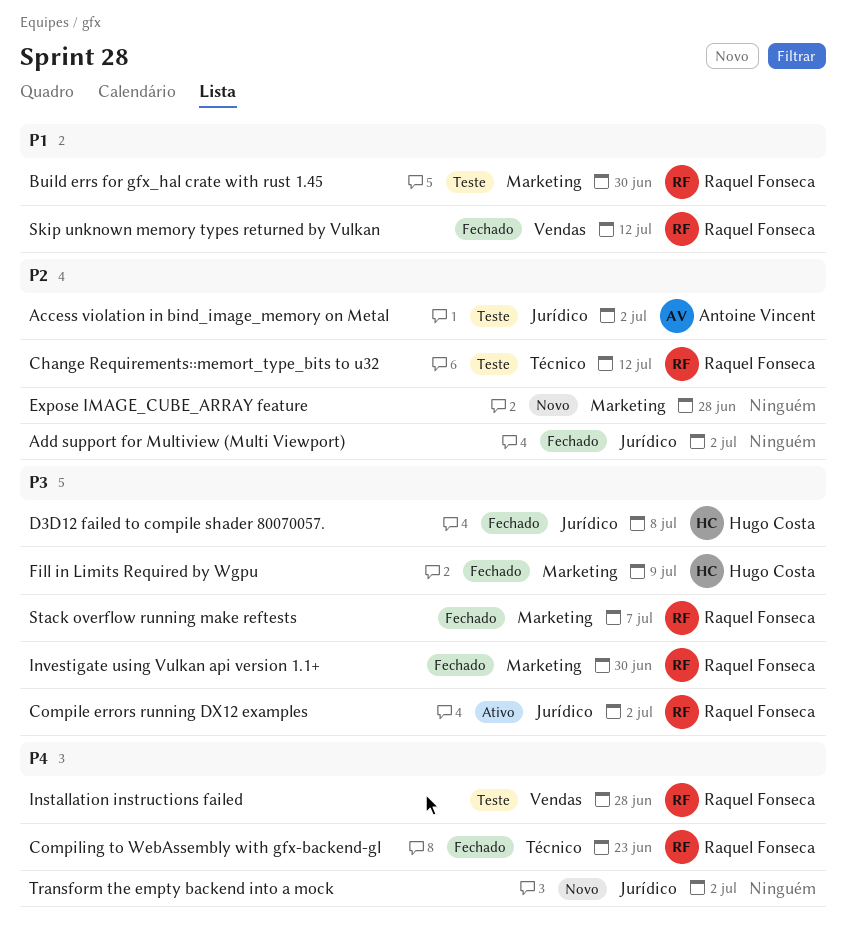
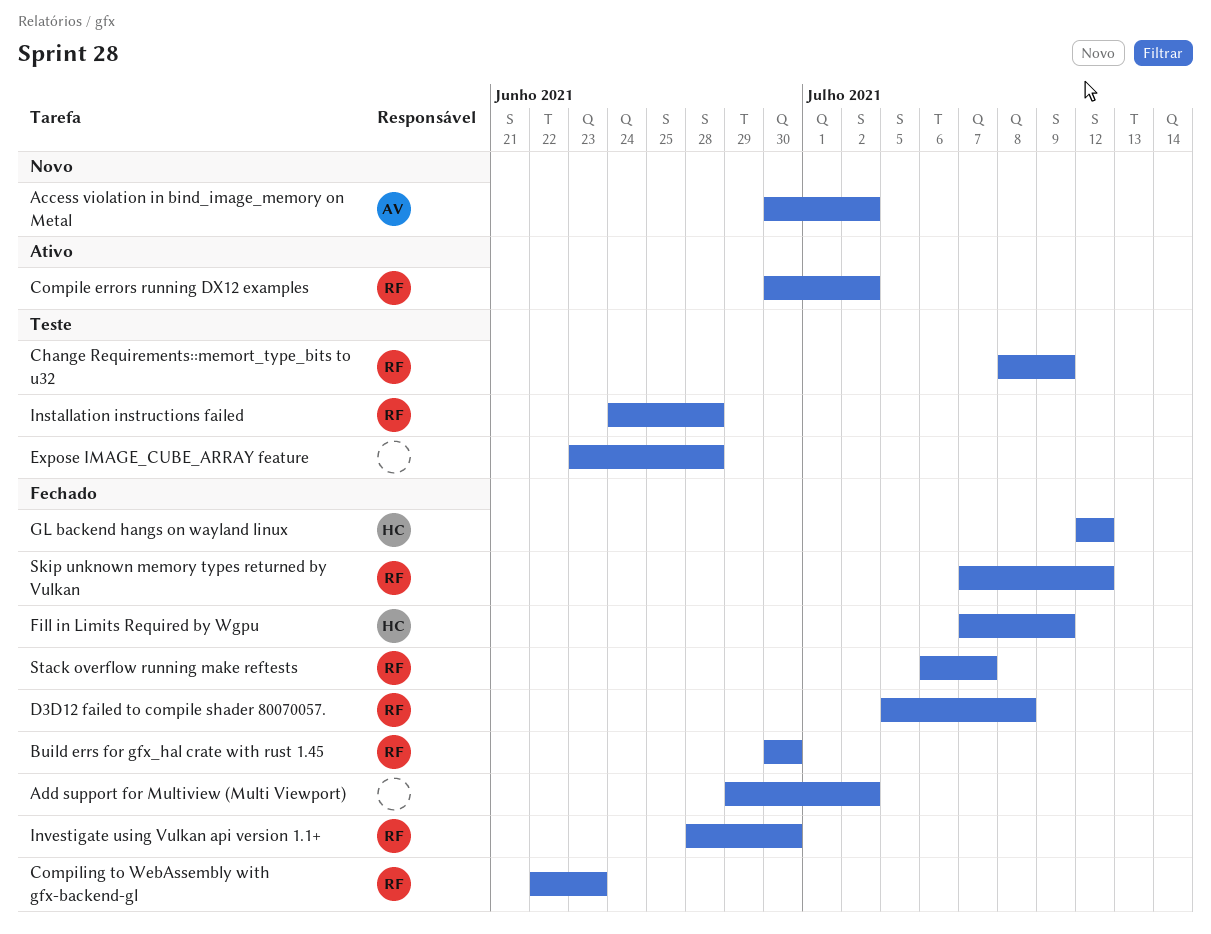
Access violation in bind_image_memory on Metal, status: Teste -> Novo
Build errs for gfx_hal crate with rust 1.45, status: Teste -> Fechado
Change Requirements::memort_type_bits to u32, due: Jul 12 -> Jul 9
D3D12 failed to compile shader 80070057., owner: Hugo Costa -> Raquel Fonseca
Expose IMAGE_CUBE_ARRAY feature, status: Novo -> Teste
GL backend hangs on wayland linux: none -> present
Transform the empty backend into a mock: present -> none

